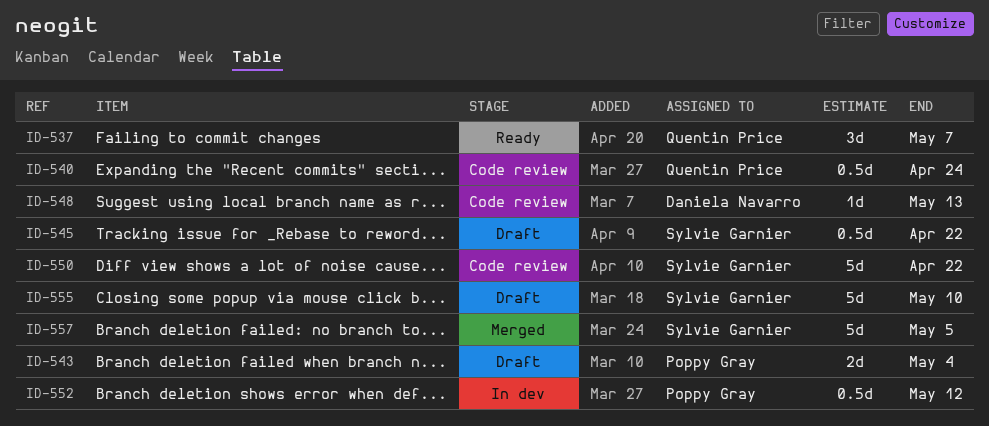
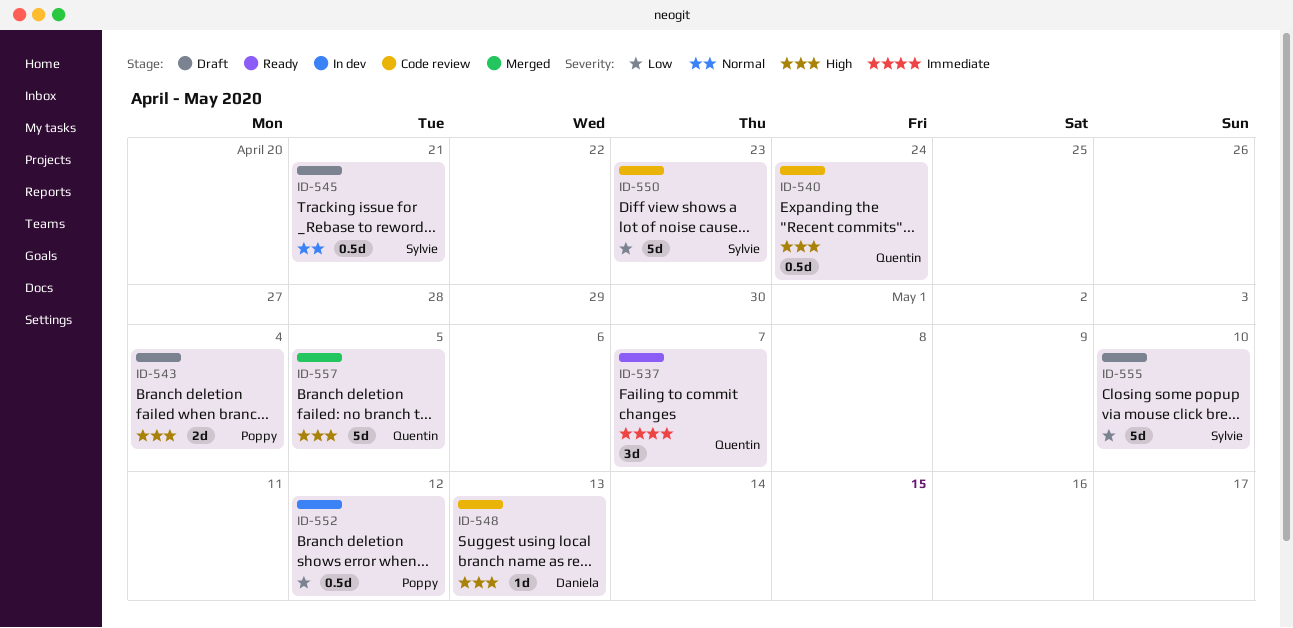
ID-545, due: Apr 22 -> Apr 21
ID-550, due: Apr 22 -> Apr 23
ID-557, owner: Sylvie Garnier -> Quentin Price

